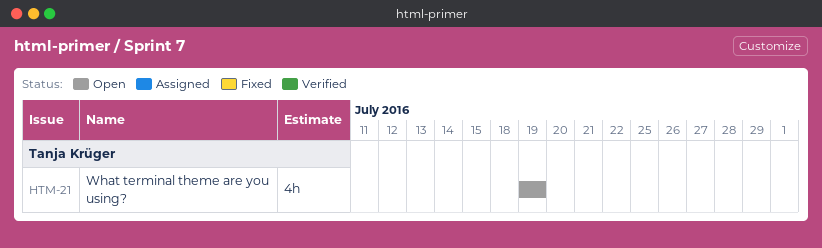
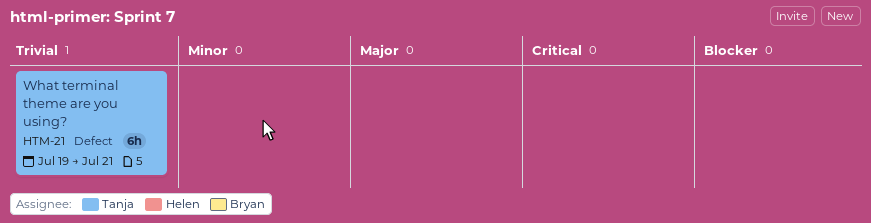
HTM-21, estimate: 4h -> 6h
HTM-21, due: Jul 19 -> Jul 21

